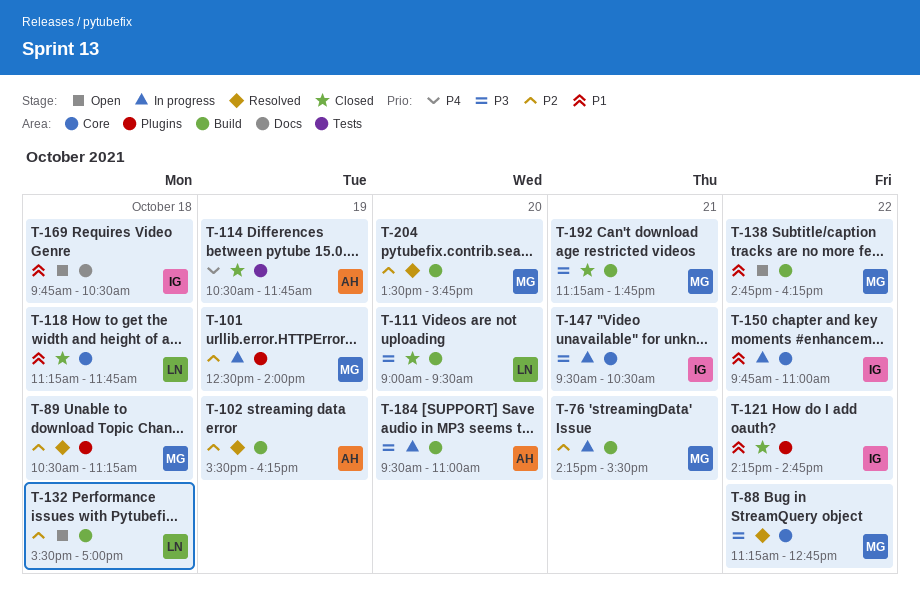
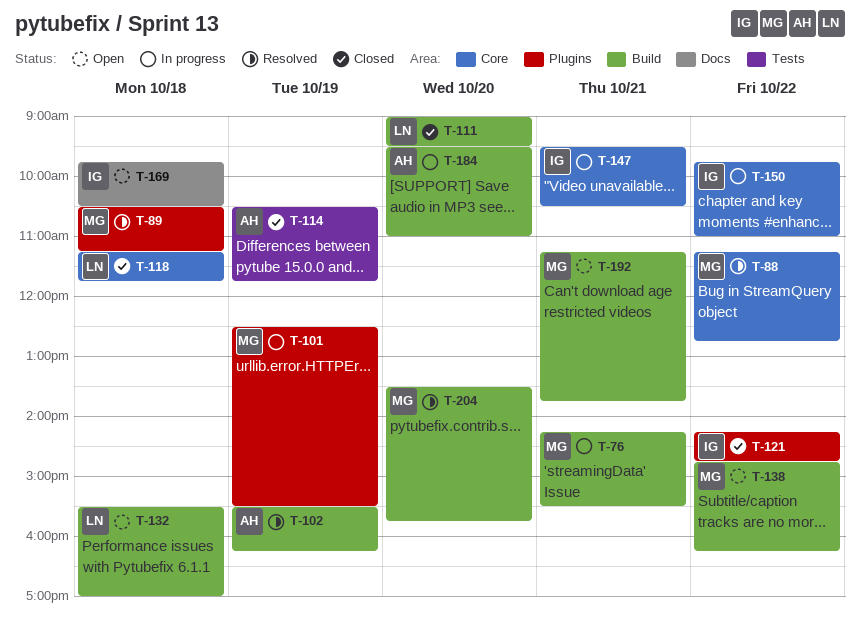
T-101, ends: 14:00 -> 15:30
T-192, status: Closed -> Open

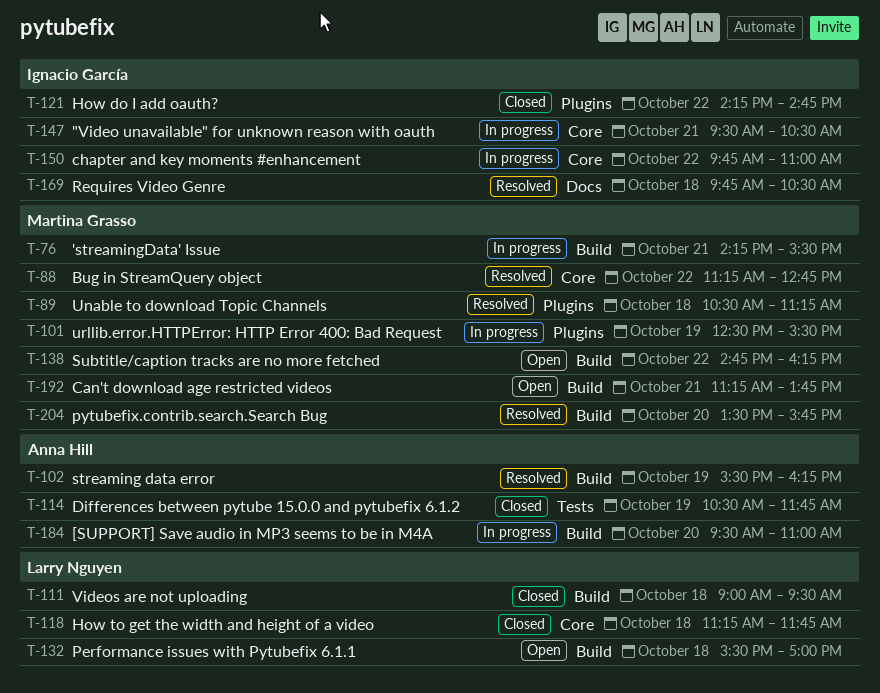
T-111, day: Oct 20 -> Oct 18
T-169, status: Open -> Resolved

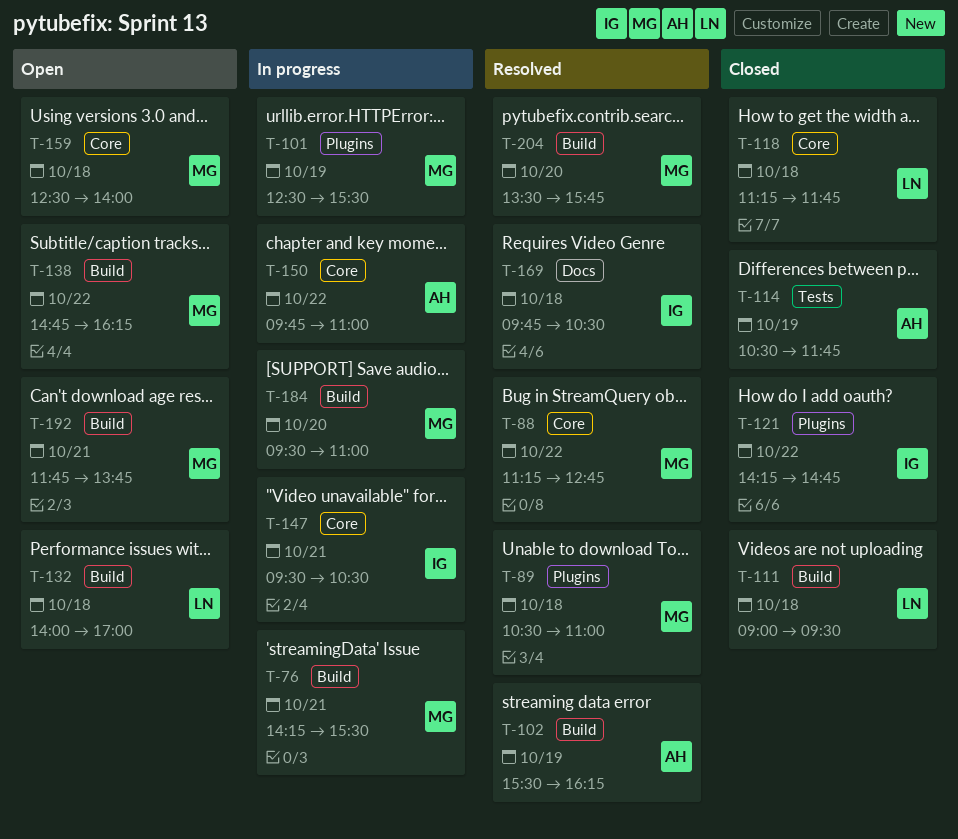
T-89, ends: 11:15 -> 11:00
T-132, begins: 15:30 -> 14:00
T-150, owner: Ignacio García -> Anna Hill
T-159: none -> present
T-184, owner: Anna Hill -> Martina Grasso
T-192, begins: 11:15 -> 11:45

